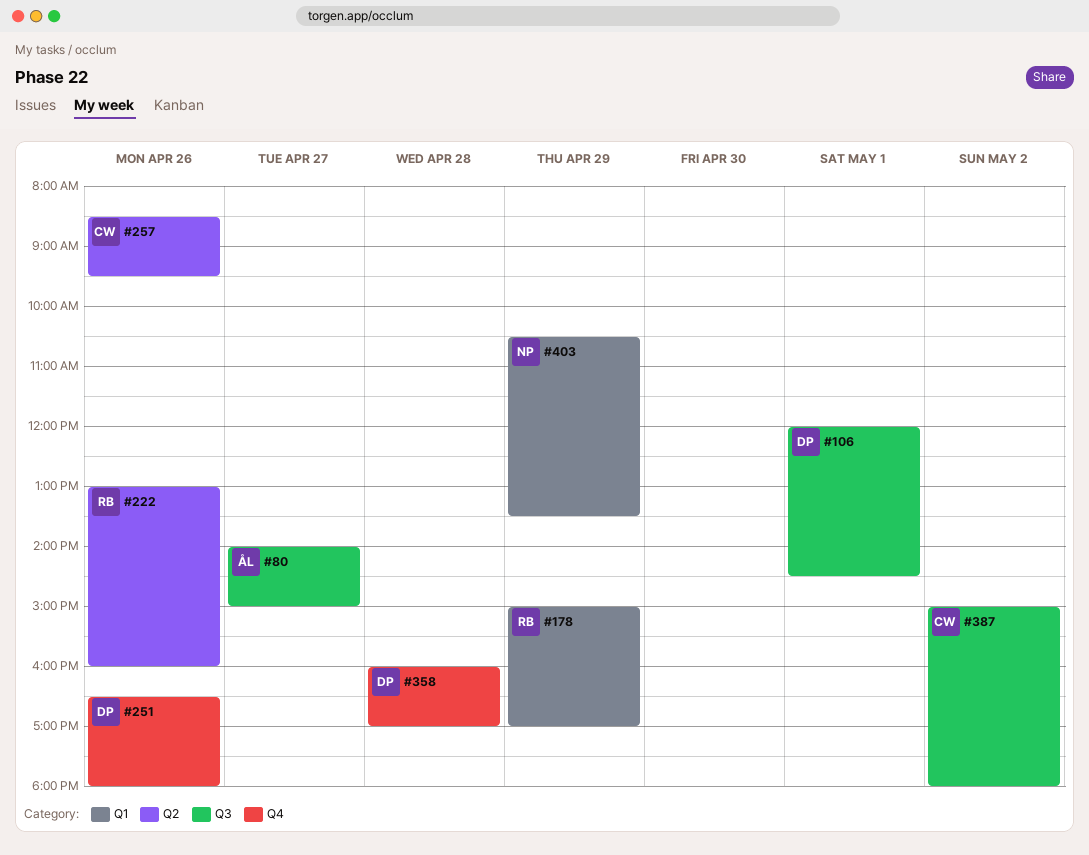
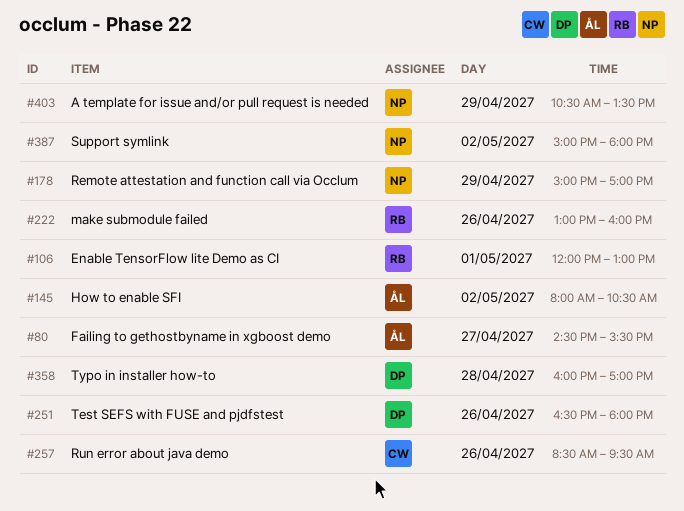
#80, begins: 14:00 -> 14:30
#80, ends: 15:00 -> 15:30
#106, owner: DP -> RB
#106, ends: 14:30 -> 13:00
#145: none -> present
#178, owner: RB -> NP
#387, owner: CW -> NP

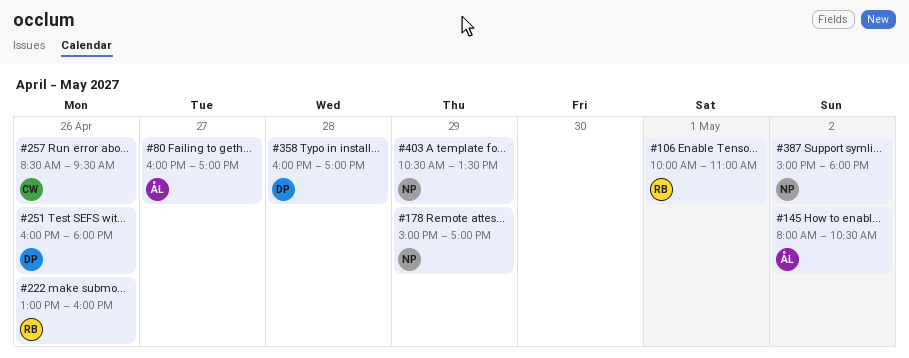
#80, begins: 14:30 -> 16:00
#80, ends: 15:30 -> 17:00
#106, begins: 12:00 -> 10:00
#106, ends: 13:00 -> 11:00
#251, begins: 16:30 -> 16:00

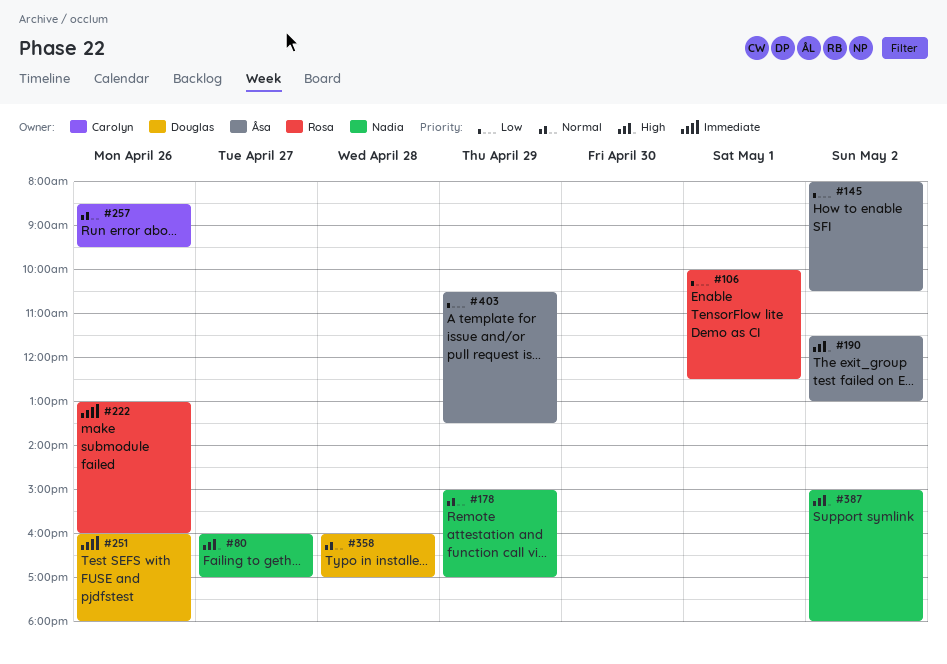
#80, owner: Åsa -> Nadia
#106, ends: 11:00 -> 12:30
#190: none -> present
#403, owner: Nadia -> Åsa

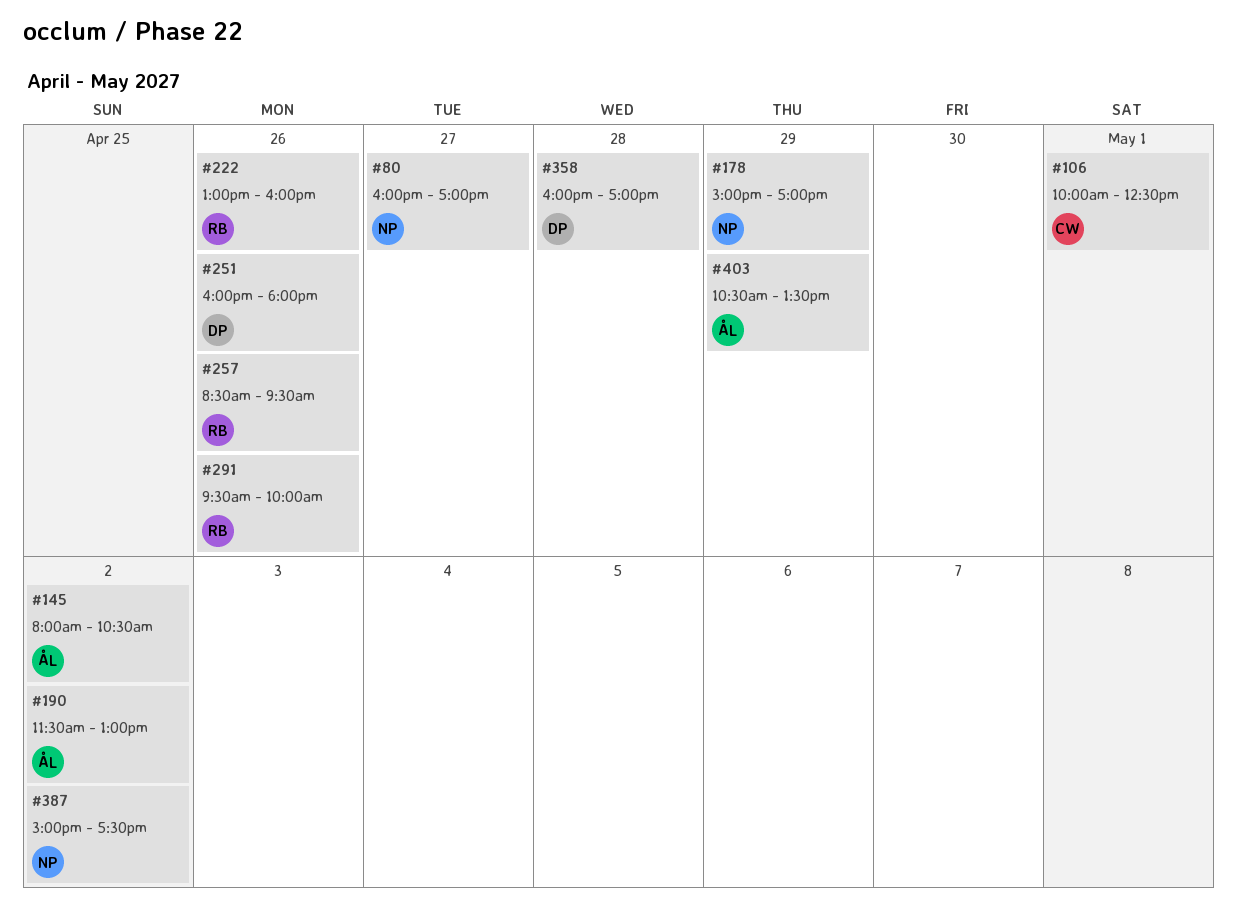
#106, owner: Rosa -> Carolyn
#257, owner: Carolyn -> Rosa
#291: none -> present
#387, ends: 18:00 -> 17:30

